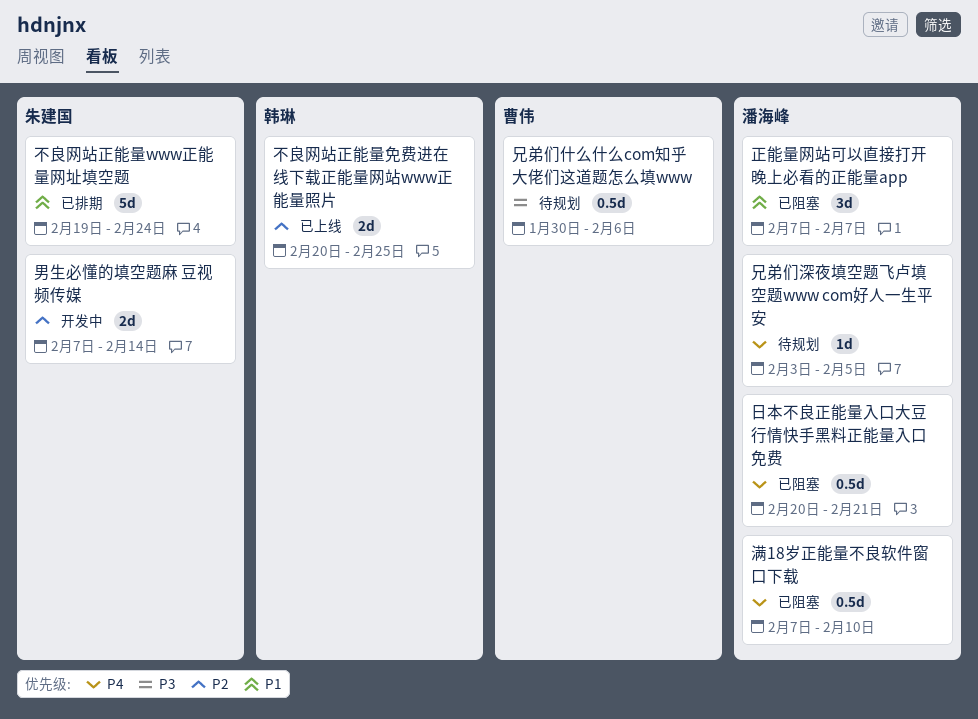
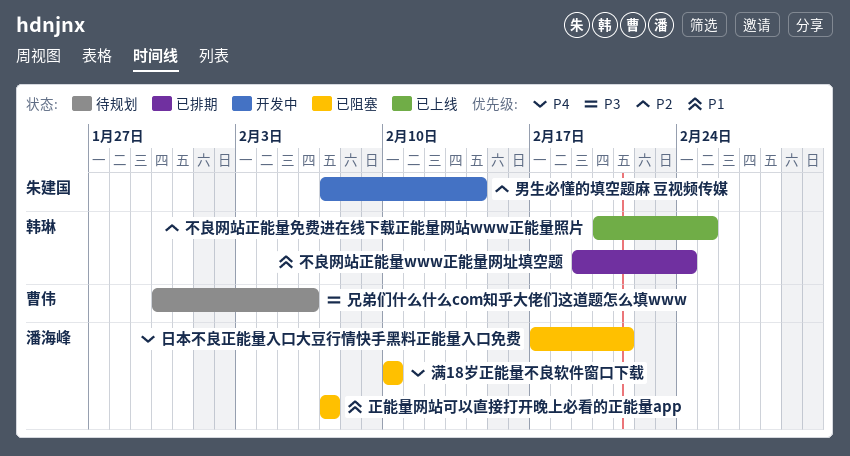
不良网站正能量www正能量网址填空题, owner: 朱建国 -> 韩琳
兄弟们深夜填空题飞卢填空题www com好人一生平安: present -> none
日本不良正能量入口大豆行情快手黑料正能量入口免费, start: Feb 20 -> Feb 17
满18岁正能量不良软件窗口下载, start: Feb 7 -> Feb 10

